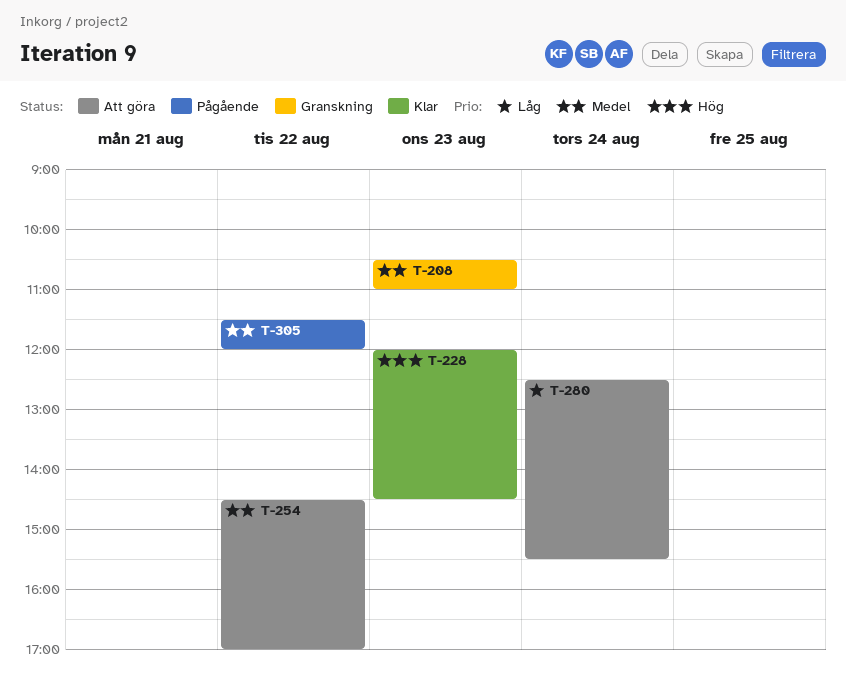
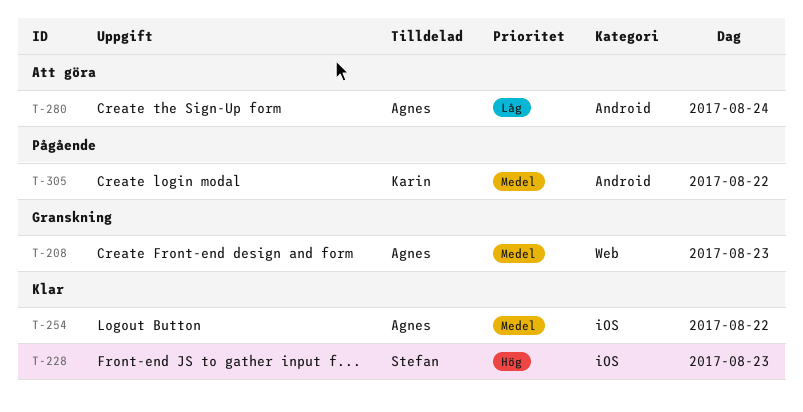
T-254, status: Att göra -> Klar

